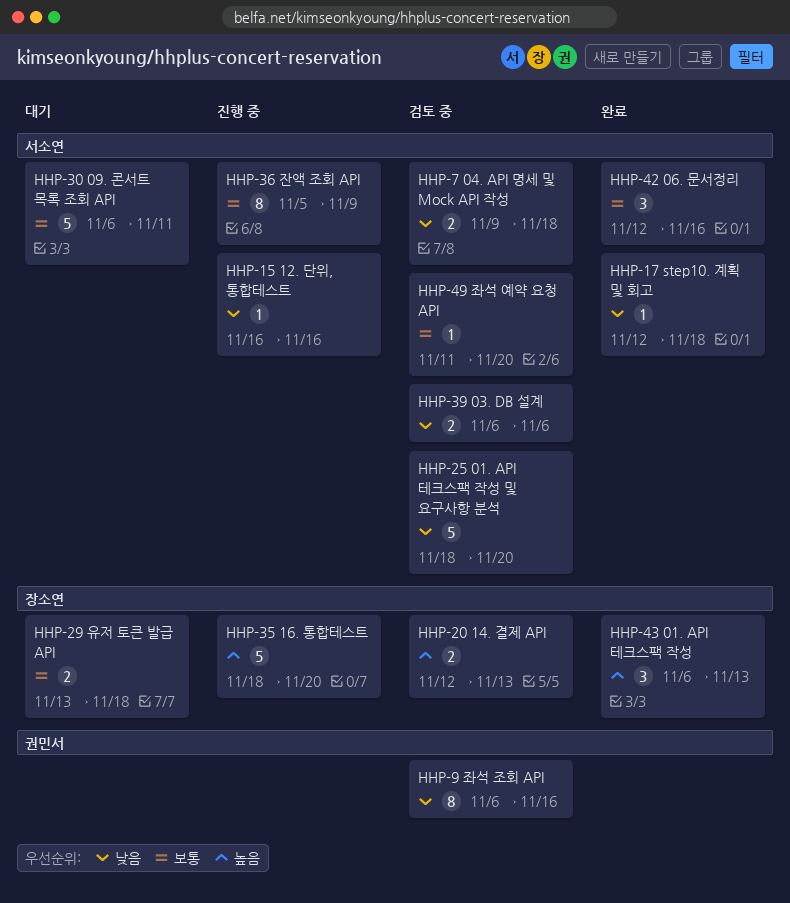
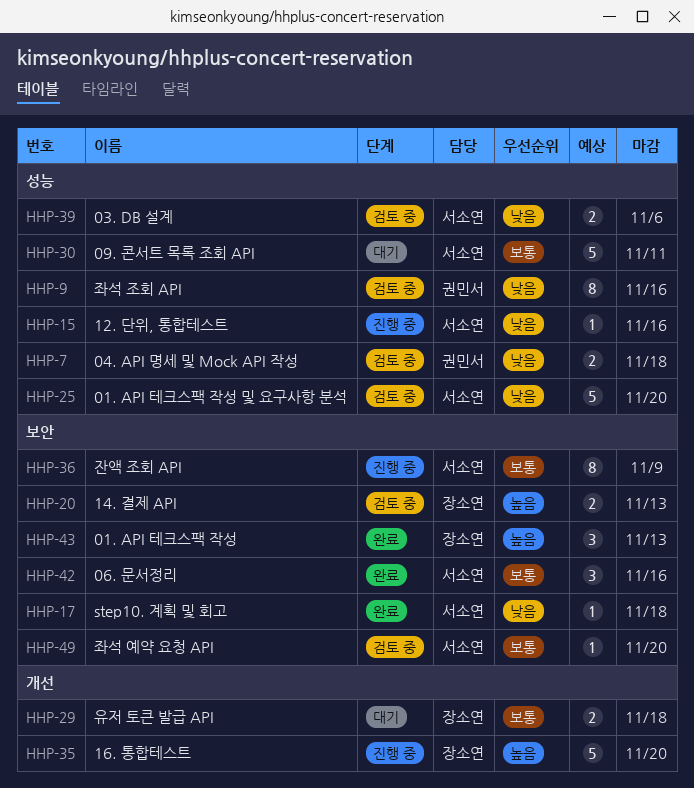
HHP-7, owner: 서소연 -> 권민서

